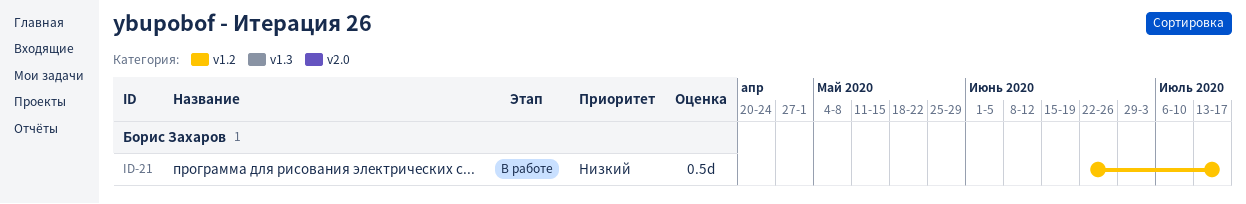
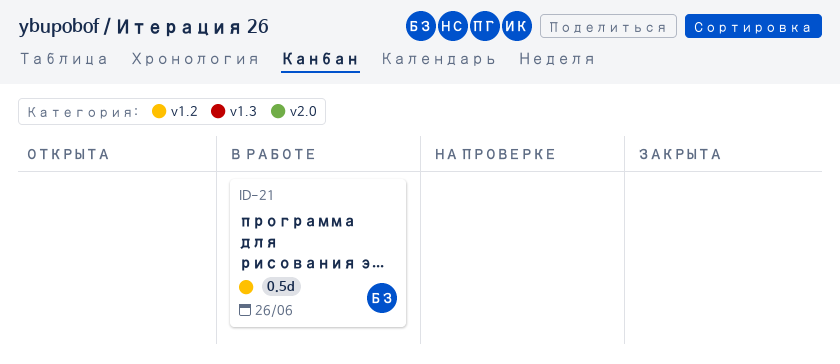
ID-21, due: Jul 17 -> Jun 26

